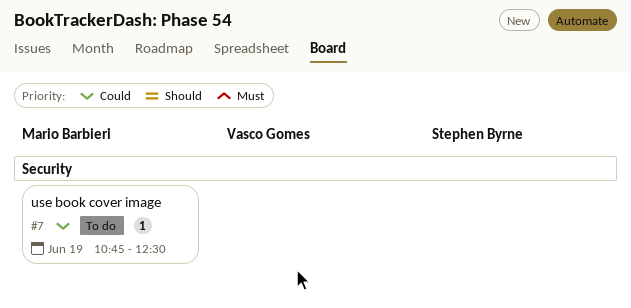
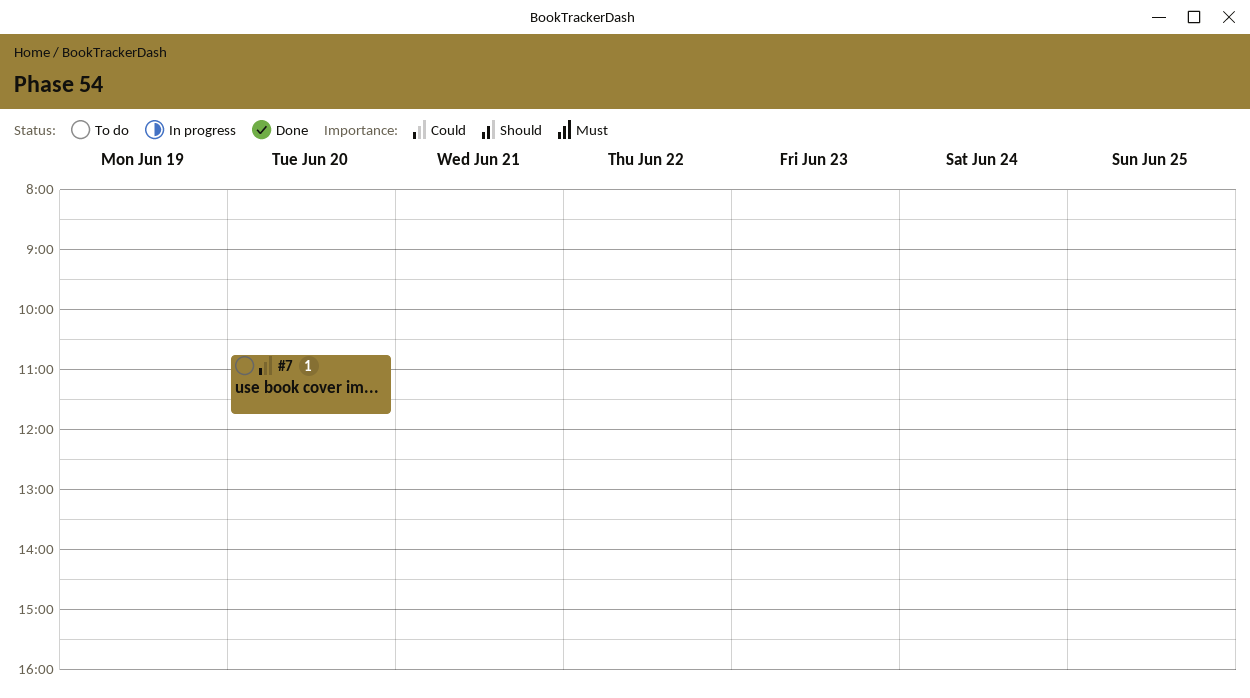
#7, day: Jun 19 -> Jun 20
#7, ends: 12:30 -> 11:45

